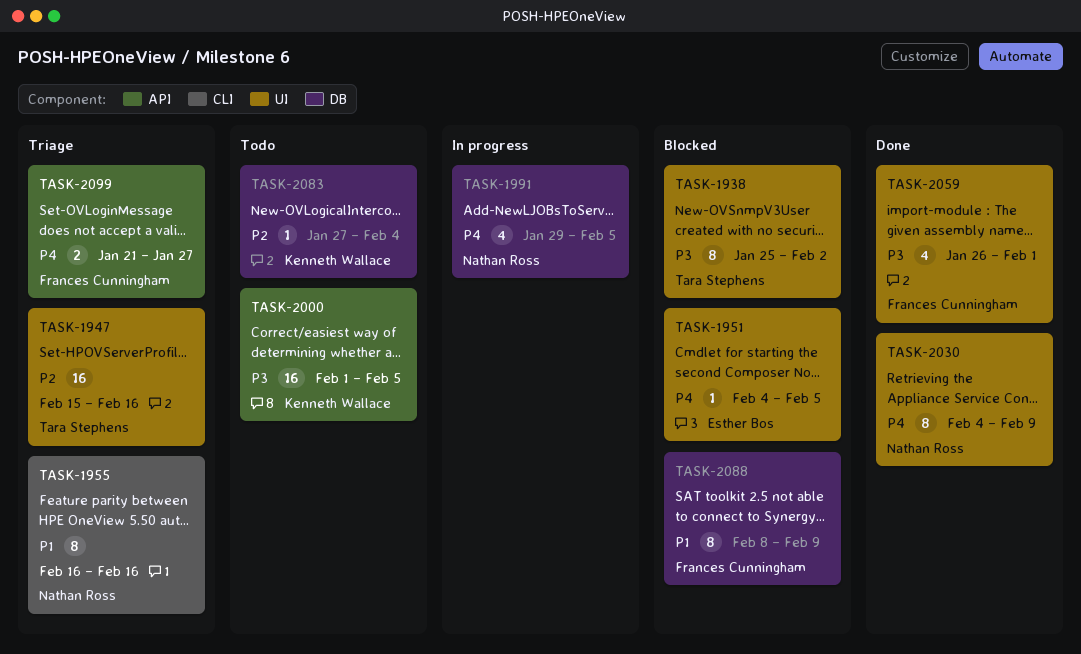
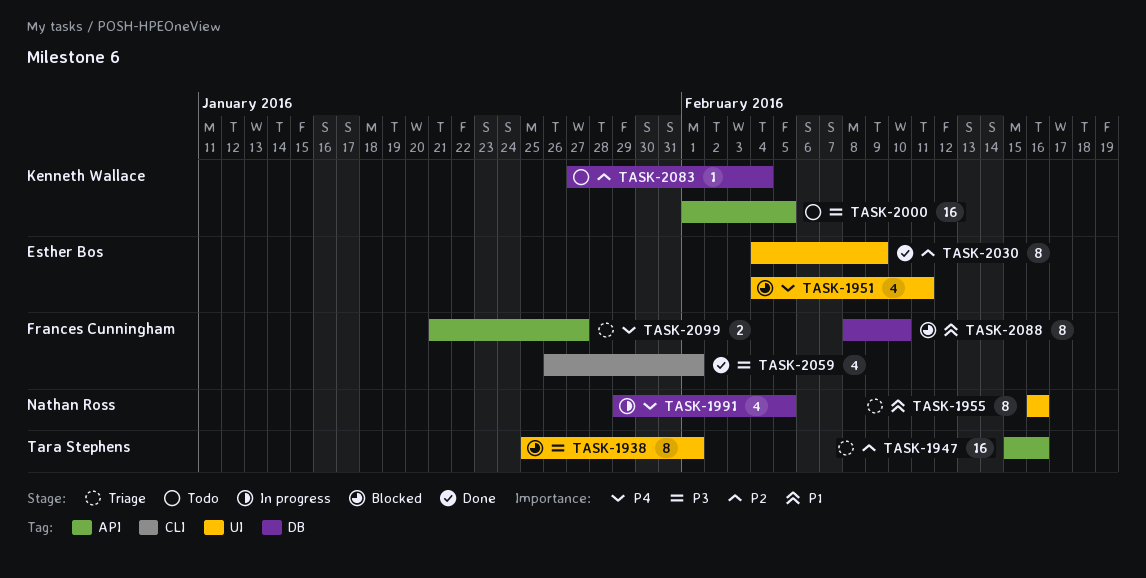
TASK-1938, due: Feb 2 -> Feb 1
TASK-1947, label: UI -> API
TASK-1951, estimate: 1 -> 4
TASK-1951, due: Feb 5 -> Feb 11
TASK-1955, label: CLI -> UI
TASK-2030, owner: Nathan Ross -> Esther Bos
TASK-2030, priority: P4 -> P2
TASK-2059, label: UI -> CLI
TASK-2088, due: Feb 9 -> Feb 10

